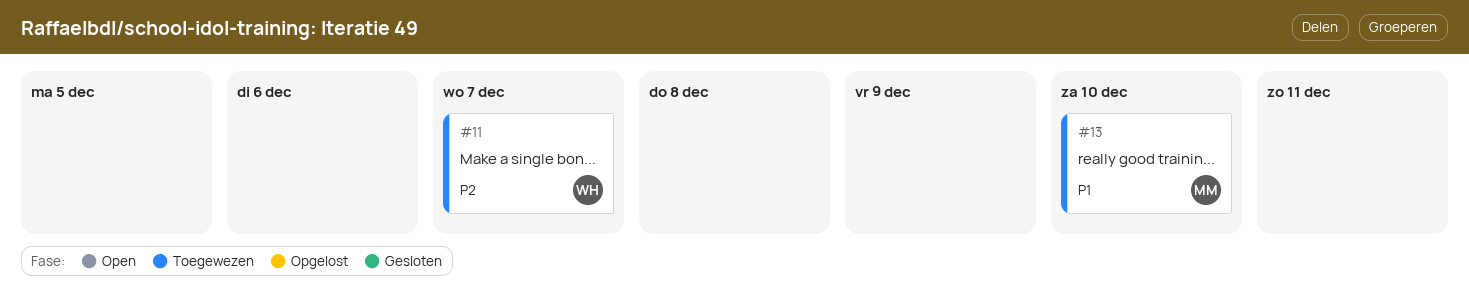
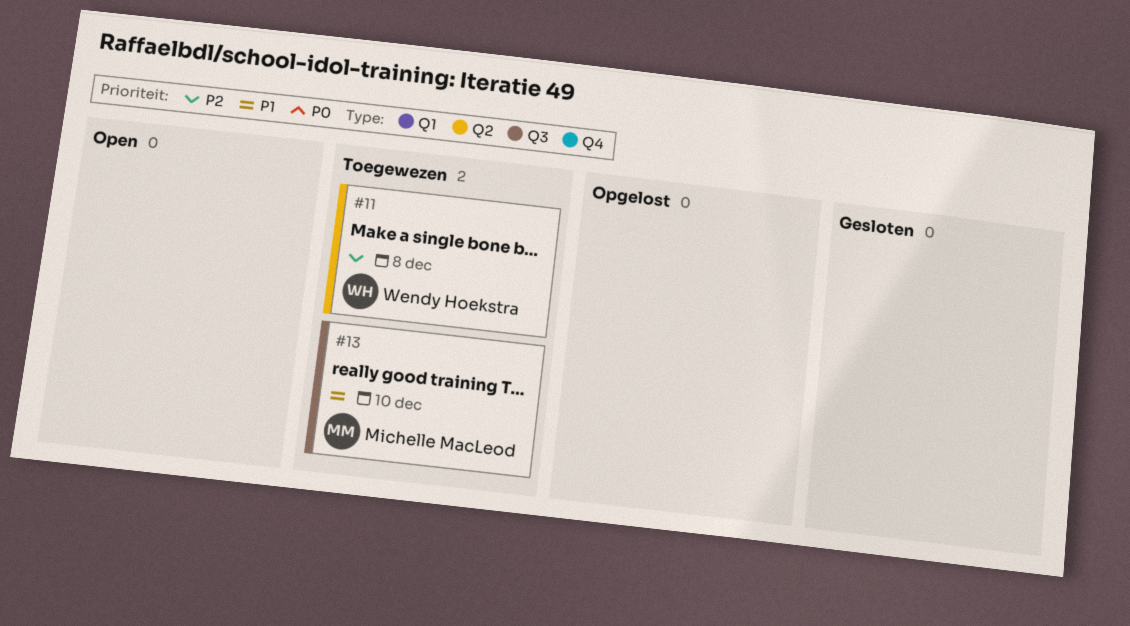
#11, due: Dec 7 -> Dec 8

